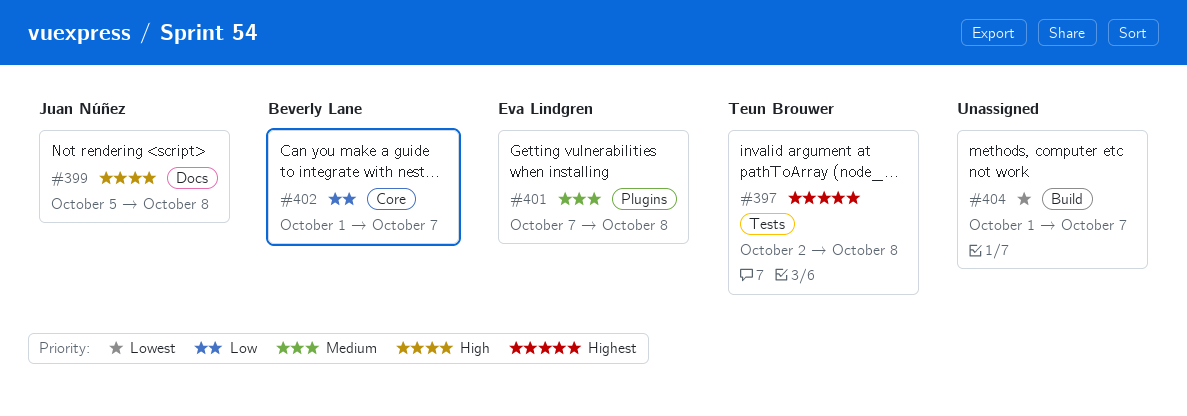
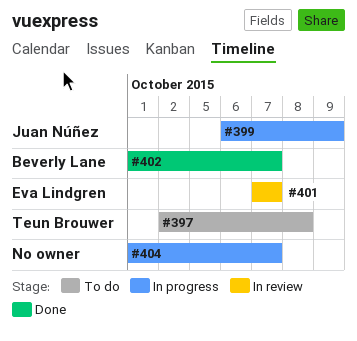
#399, start: Oct 5 -> Oct 6
#399, due: Oct 8 -> Oct 9
#401, due: Oct 8 -> Oct 7

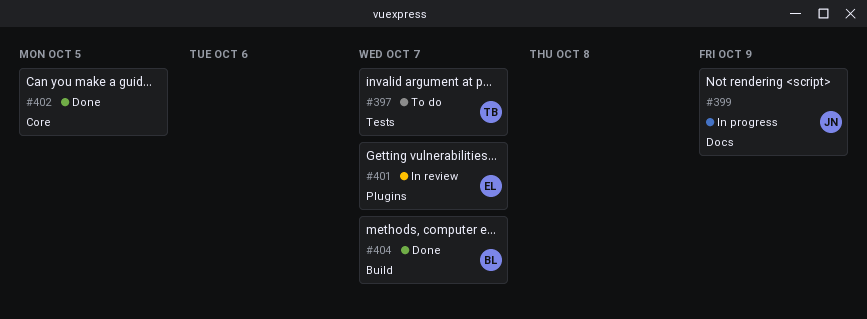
#397, due: Oct 8 -> Oct 7
#402, owner: Beverly Lane -> none
#402, due: Oct 7 -> Oct 5
#404, status: In progress -> Done
#404, owner: none -> Beverly Lane

